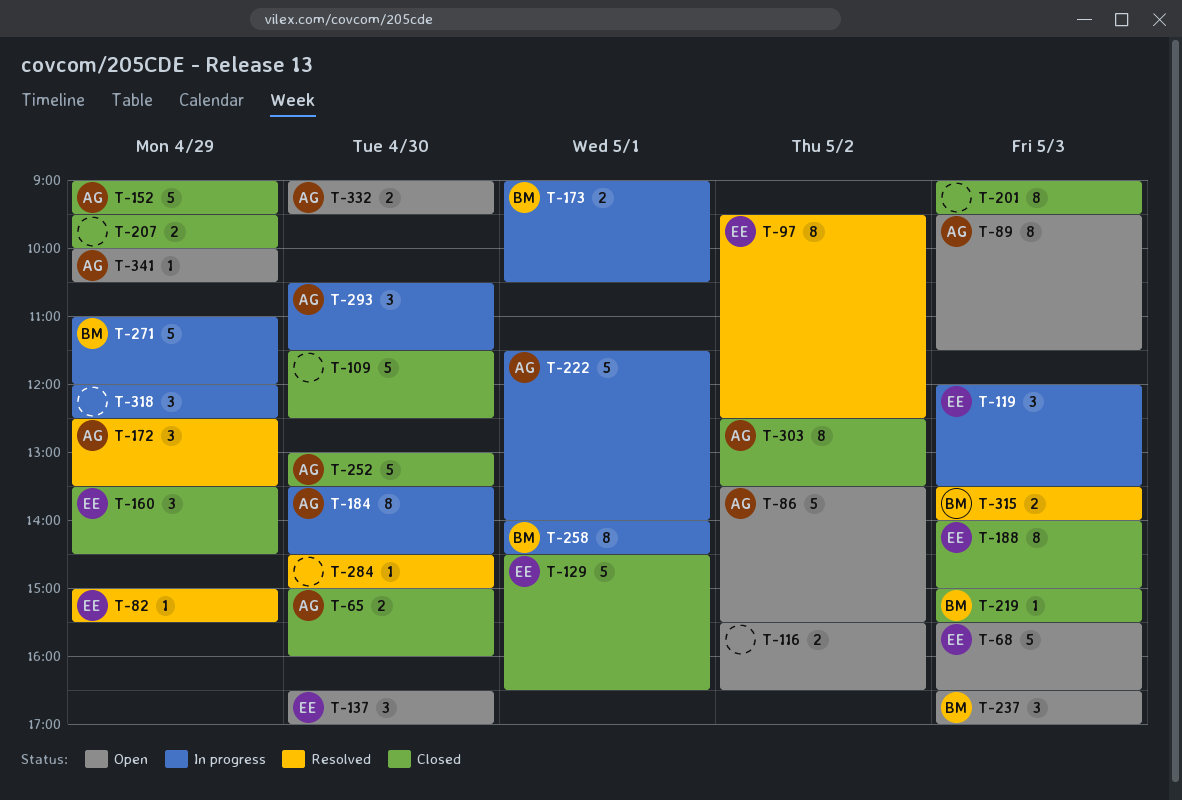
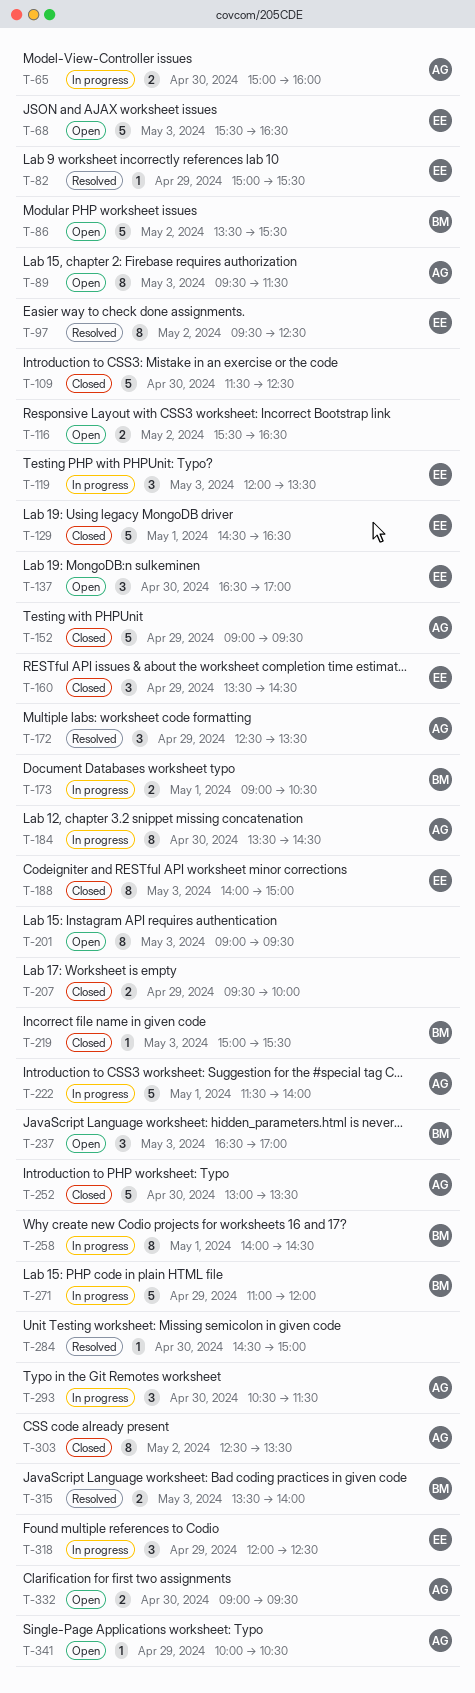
T-65, status: Closed -> In progress
T-86, owner: AG -> BM
T-201, status: Closed -> Open
T-318, owner: none -> EE

